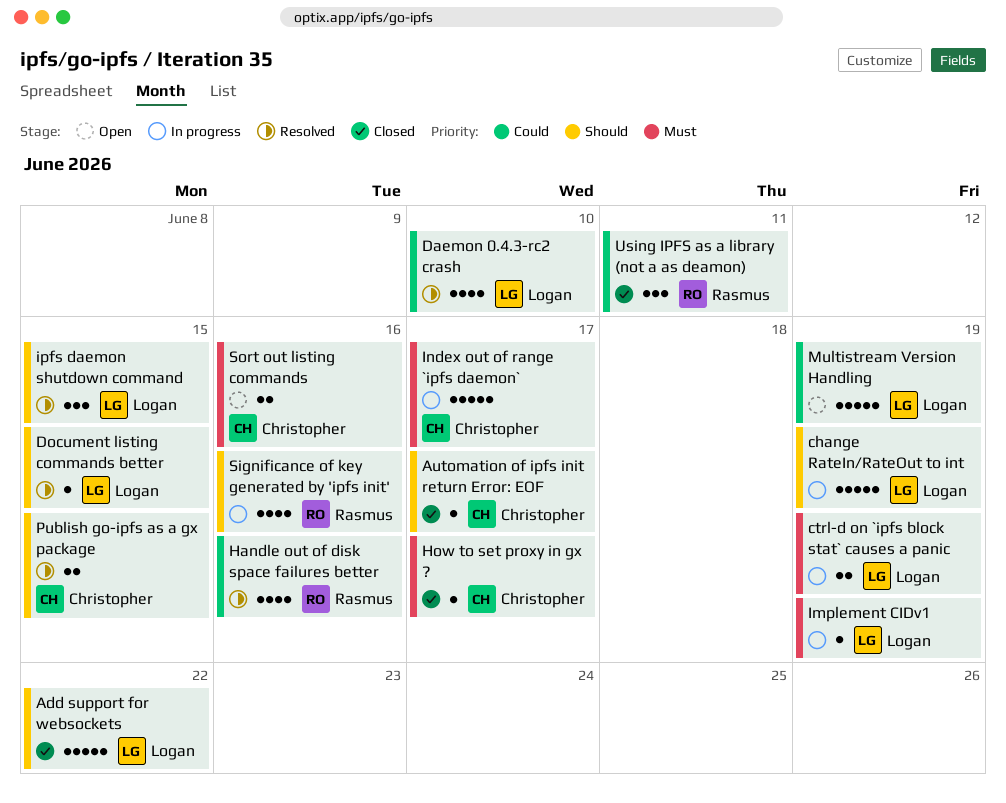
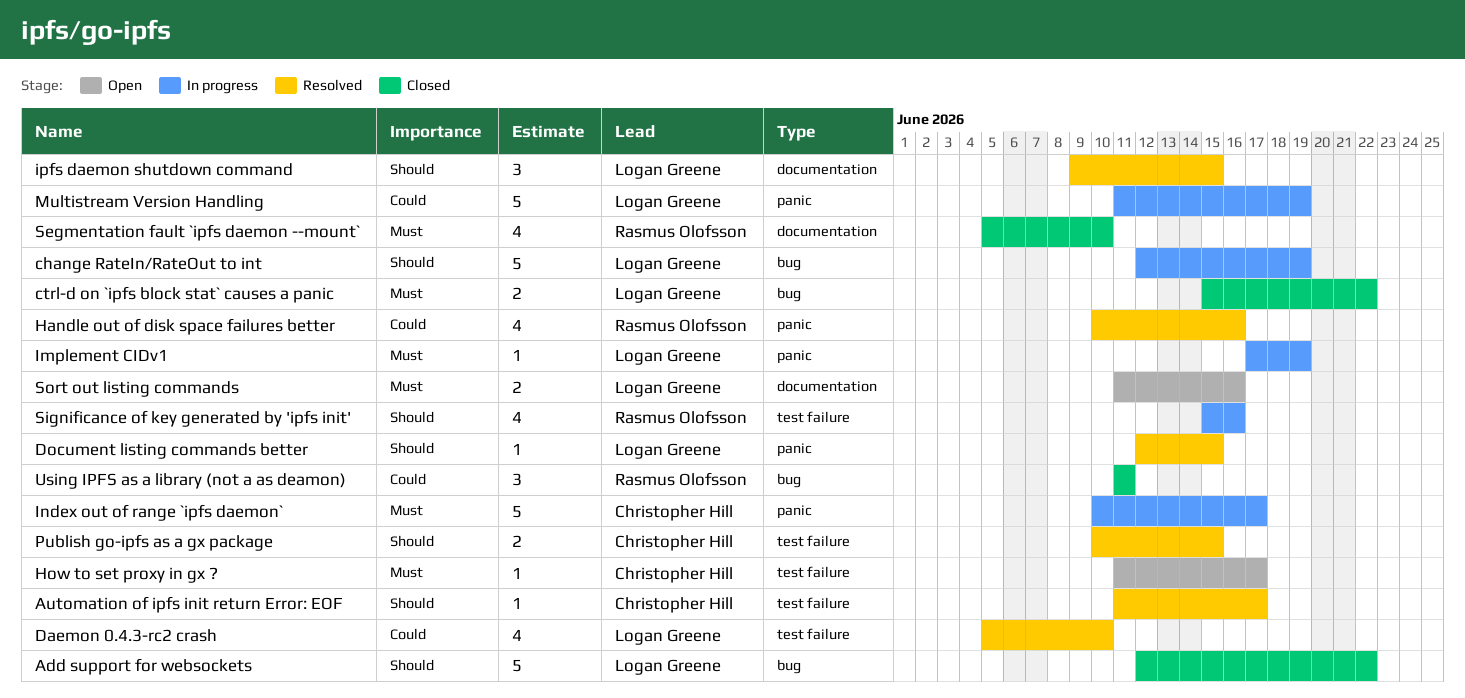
Automation of ipfs init return Error: EOF, status: Closed -> Resolved
ctrl-d on `ipfs block stat` causes a panic, status: In progress -> Closed
ctrl-d on `ipfs block stat` causes a panic, due: Jun 19 -> Jun 22
How to set proxy in gx ?, status: Closed -> Open
Multistream Version Handling, status: Open -> In progress
Segmentation fault `ipfs daemon --mount`: none -> present
Sort out listing commands, owner: Christopher Hill -> Logan Greene

